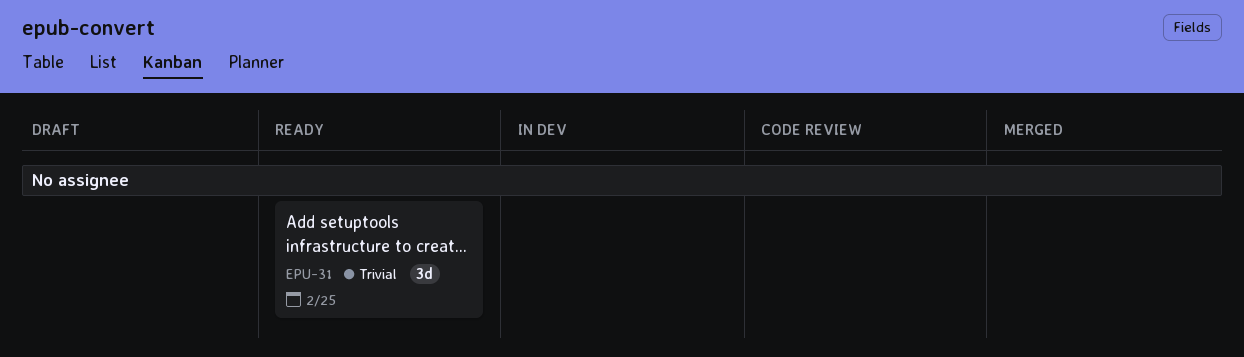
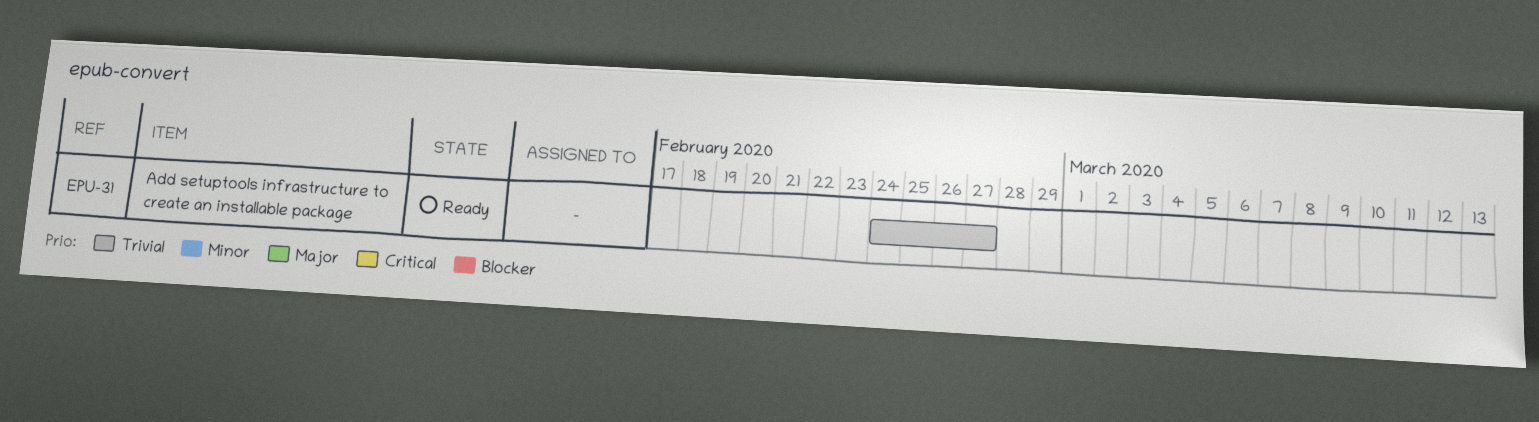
EPU-31, due: Feb 25 -> Feb 27

